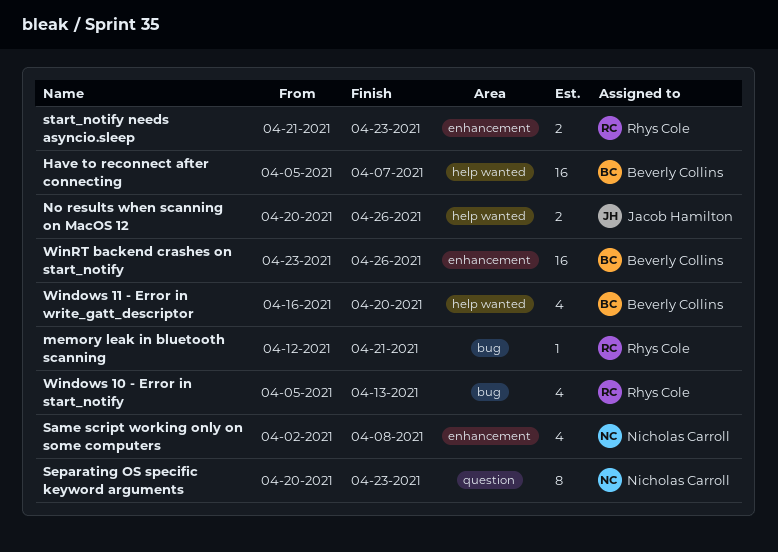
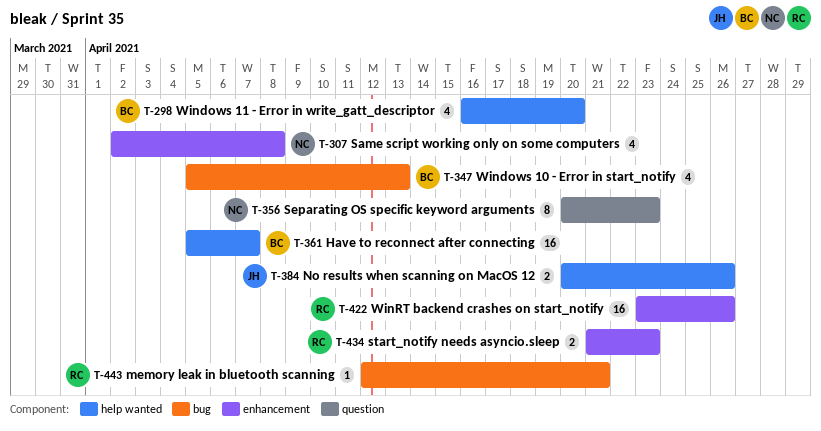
Windows 10 - Error in start_notify, owner: Rhys Cole -> Beverly Collins
WinRT backend crashes on start_notify, owner: Beverly Collins -> Rhys Cole

